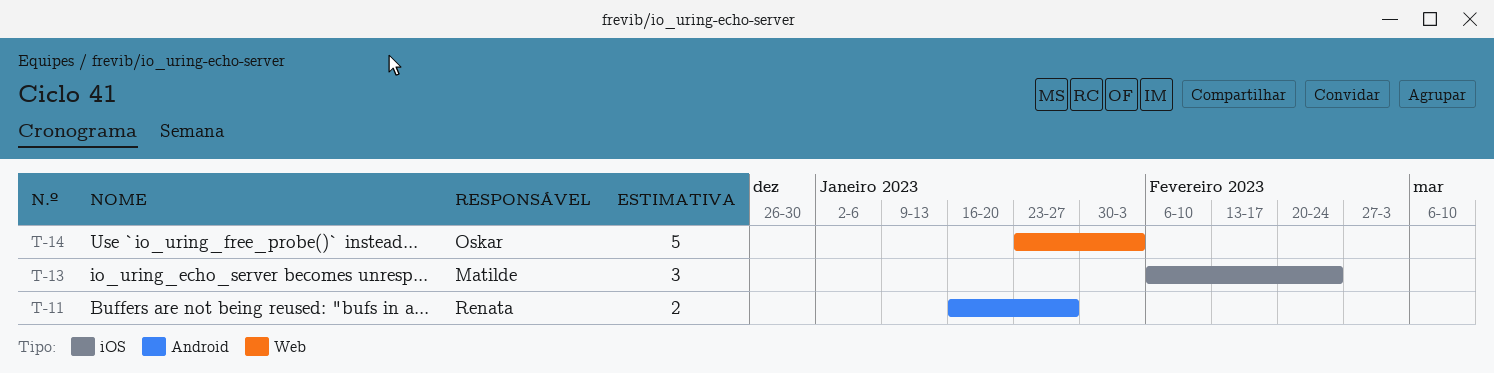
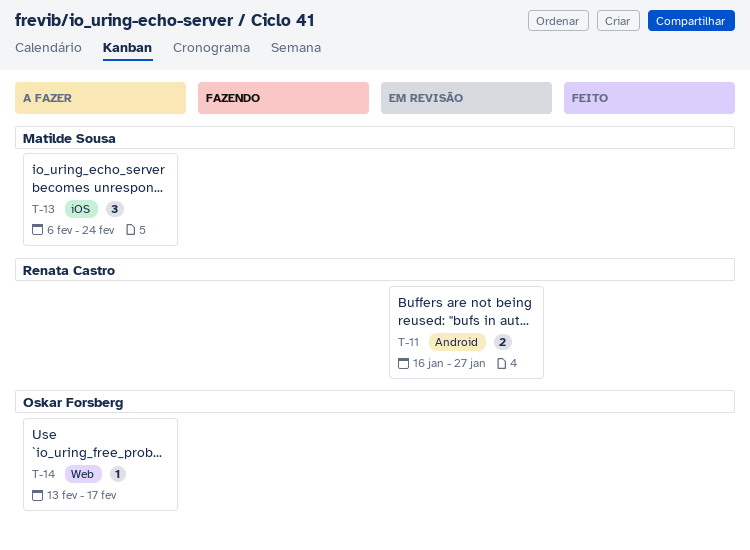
T-14, estimate: 5 -> 1
T-14, start: Jan 23 -> Feb 13
T-14, due: Feb 3 -> Feb 17

